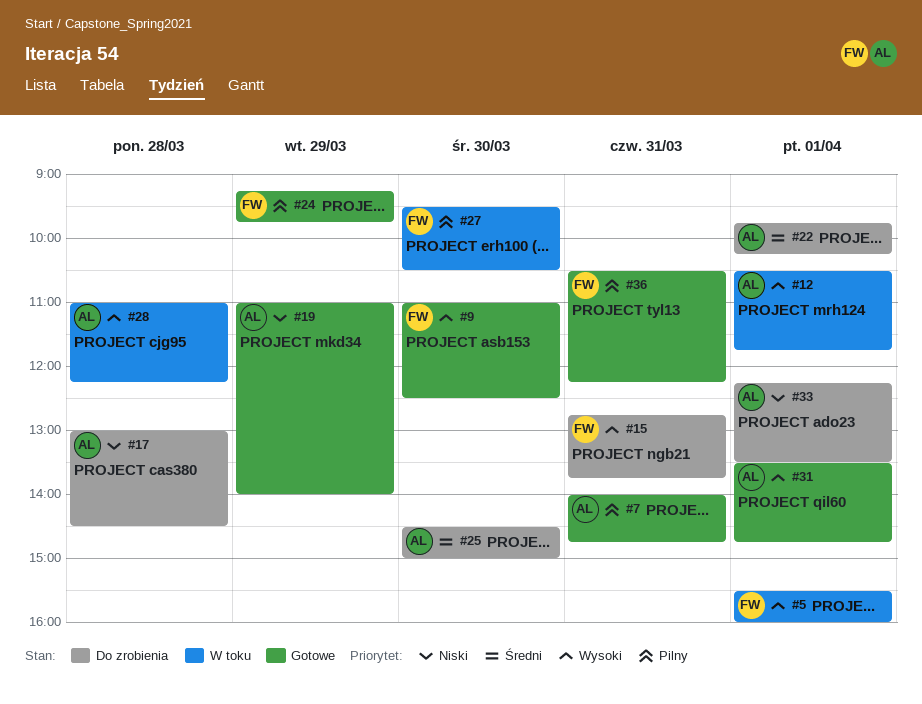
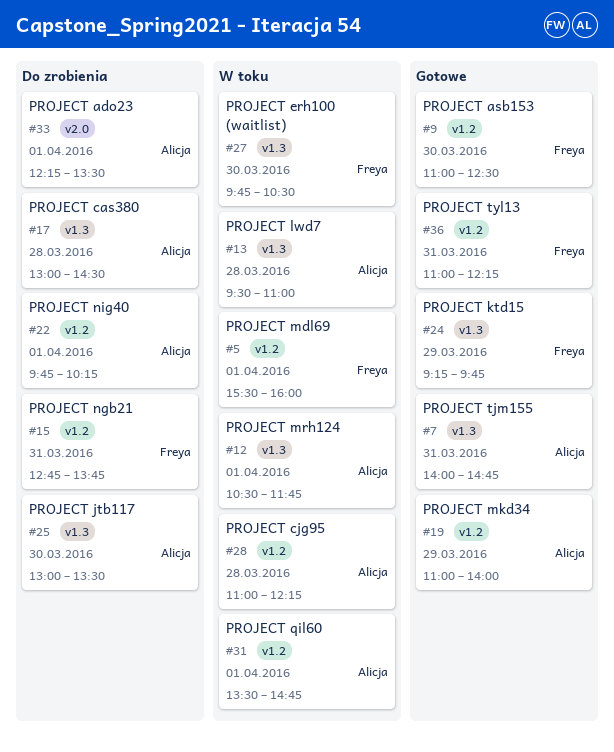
#13: none -> present
#25, begins: 14:30 -> 13:00
#25, ends: 15:00 -> 13:30
#27, begins: 09:30 -> 09:45
#31, status: Gotowe -> W toku
#36, begins: 10:30 -> 11:00

